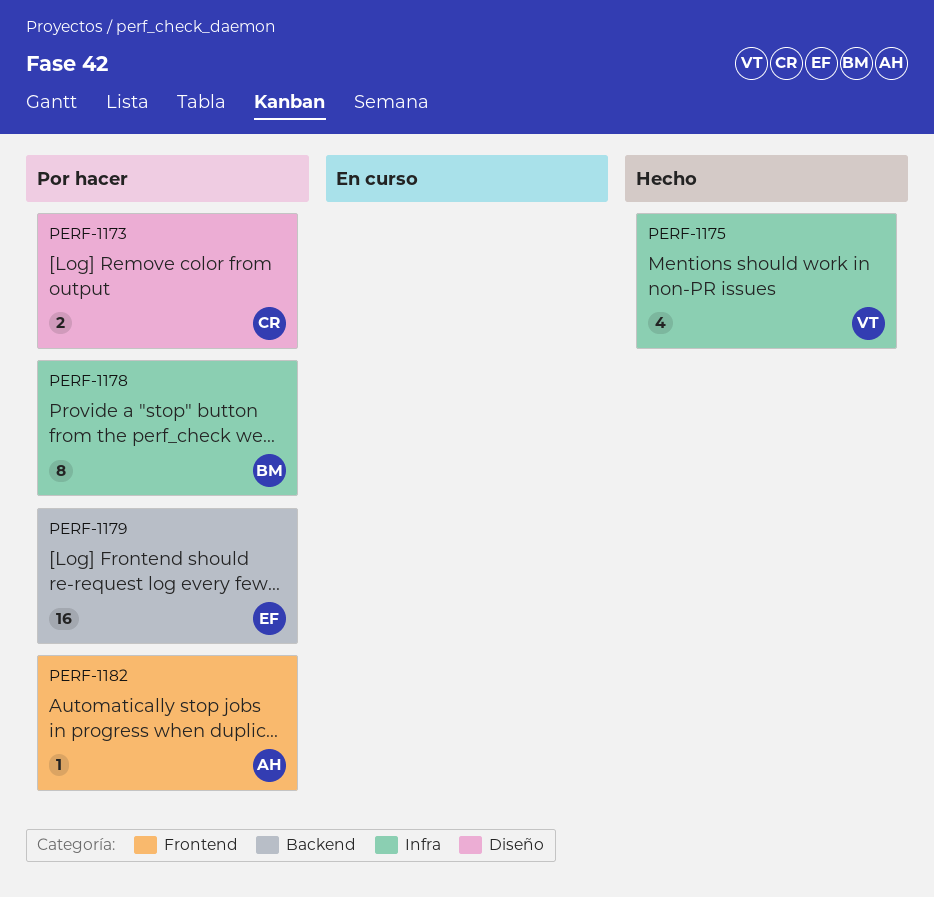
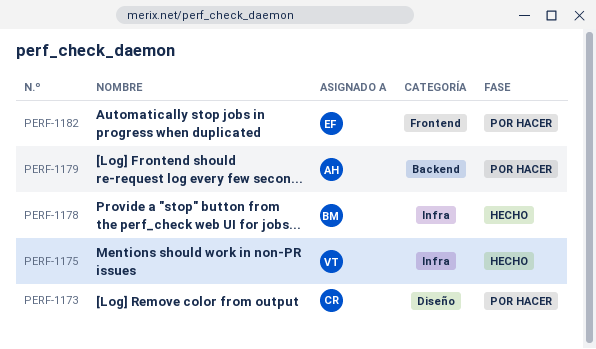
PERF-1178, status: Por hacer -> Hecho
PERF-1179, owner: EF -> AH
PERF-1182, owner: AH -> EF

